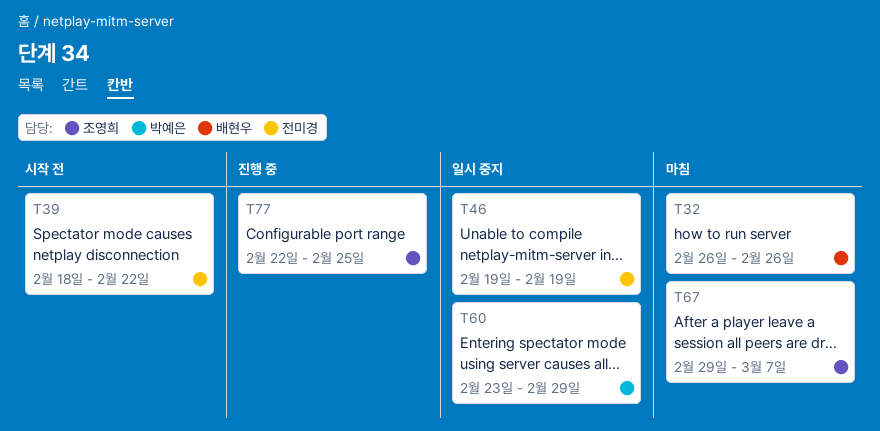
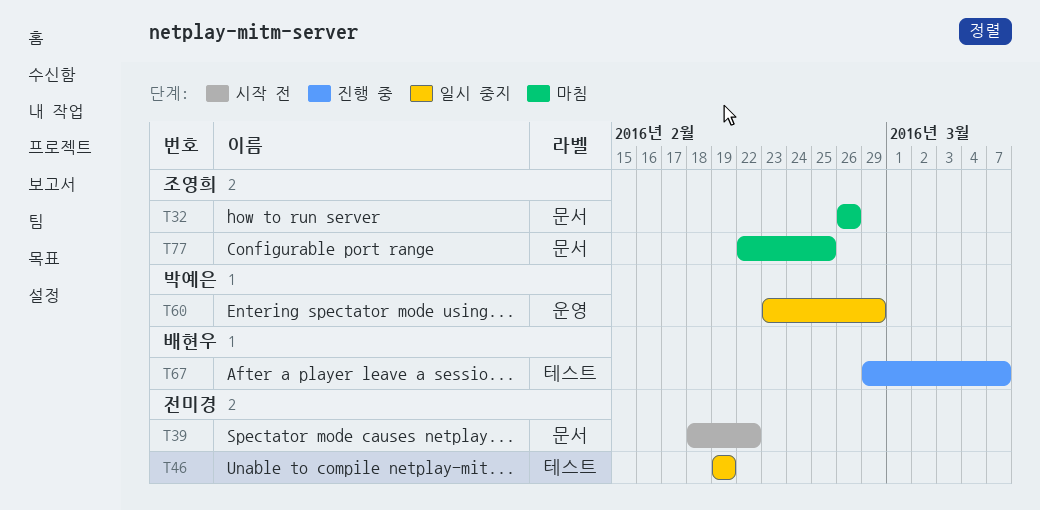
T32, owner: 배현우 -> 조영희
T67, status: 마침 -> 진행 중
T67, owner: 조영희 -> 배현우
T77, status: 진행 중 -> 마침

